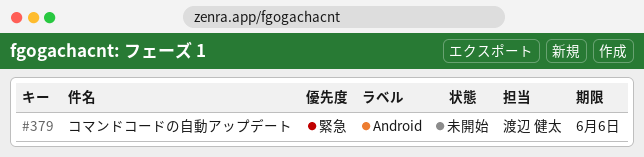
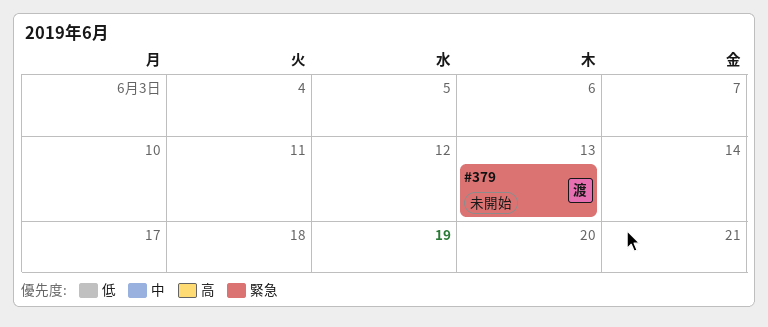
#379, due: Jun 6 -> Jun 13

